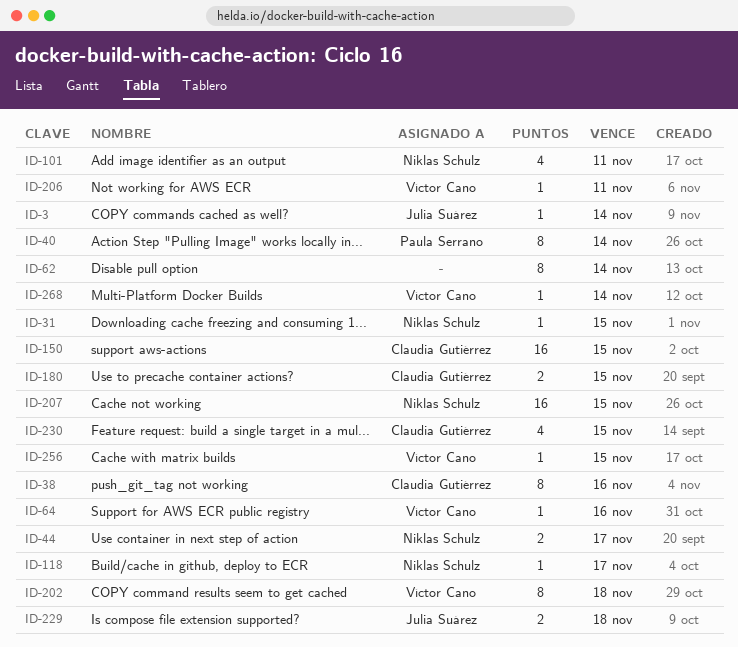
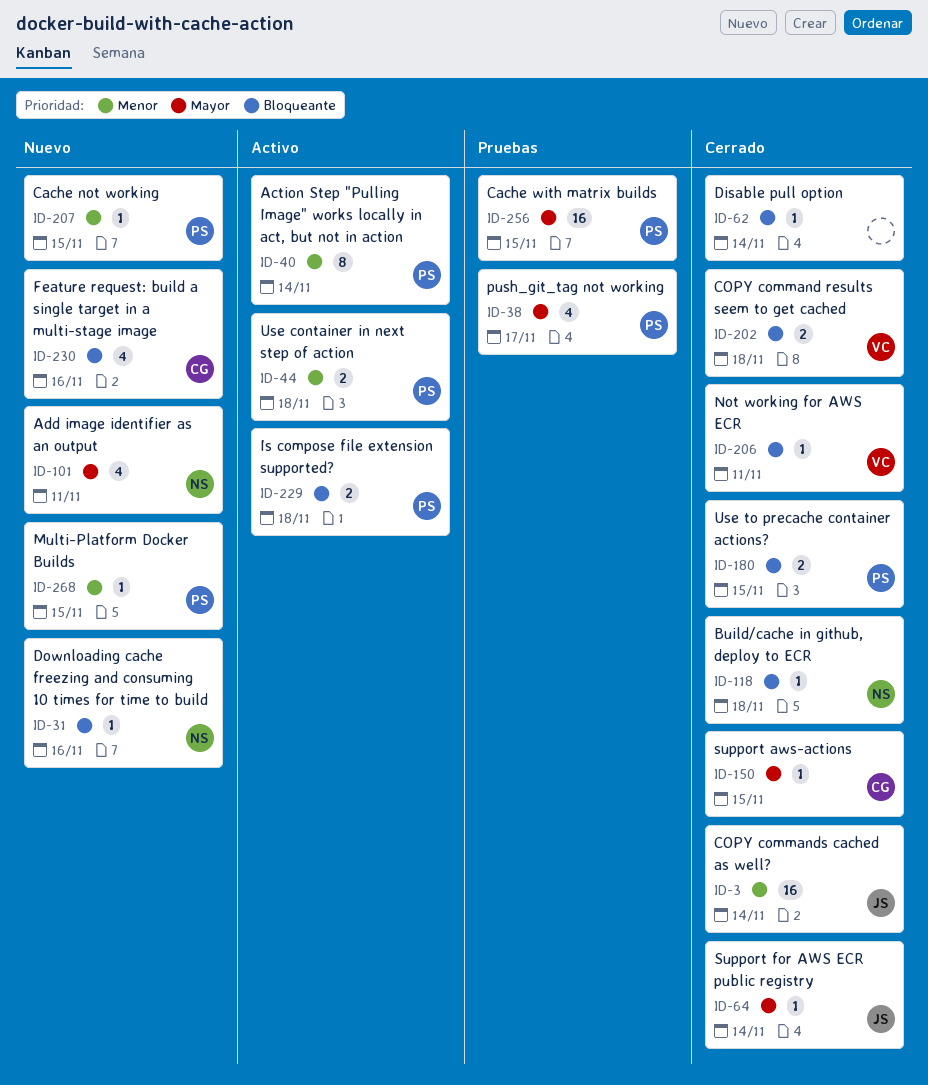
ID-3, estimate: 1 -> 16
ID-31, due: Nov 15 -> Nov 16
ID-38, owner: Claudia Gutiérrez -> Paula Serrano
ID-38, estimate: 8 -> 4
ID-38, due: Nov 16 -> Nov 17
ID-44, owner: Niklas Schulz -> Paula Serrano
ID-44, due: Nov 17 -> Nov 18
ID-62, estimate: 8 -> 1
ID-64, owner: Víctor Cano -> Julia Suárez
ID-64, due: Nov 16 -> Nov 14
ID-118, due: Nov 17 -> Nov 18
ID-150, estimate: 16 -> 1
ID-180, owner: Claudia Gutiérrez -> Paula Serrano
ID-202, estimate: 8 -> 2
ID-207, owner: Niklas Schulz -> Paula Serrano
ID-207, estimate: 16 -> 1
ID-229, owner: Julia Suárez -> Paula Serrano
ID-230, due: Nov 15 -> Nov 16
ID-256, owner: Víctor Cano -> Paula Serrano
ID-256, estimate: 1 -> 16
ID-268, owner: Víctor Cano -> Paula Serrano
ID-268, due: Nov 14 -> Nov 15

